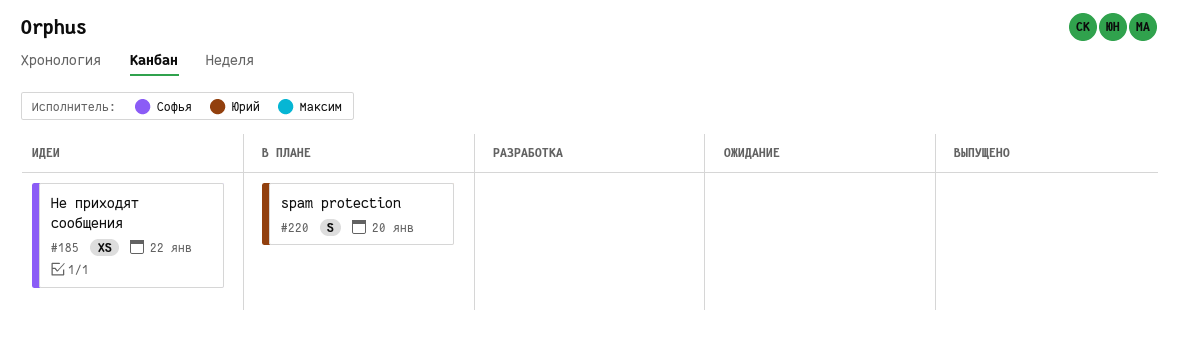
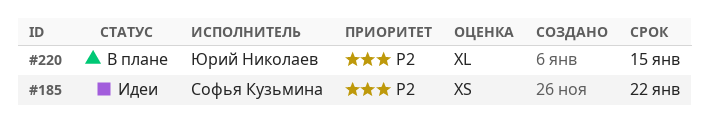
#220, estimate: S -> XL
#220, due: Jan 20 -> Jan 15

